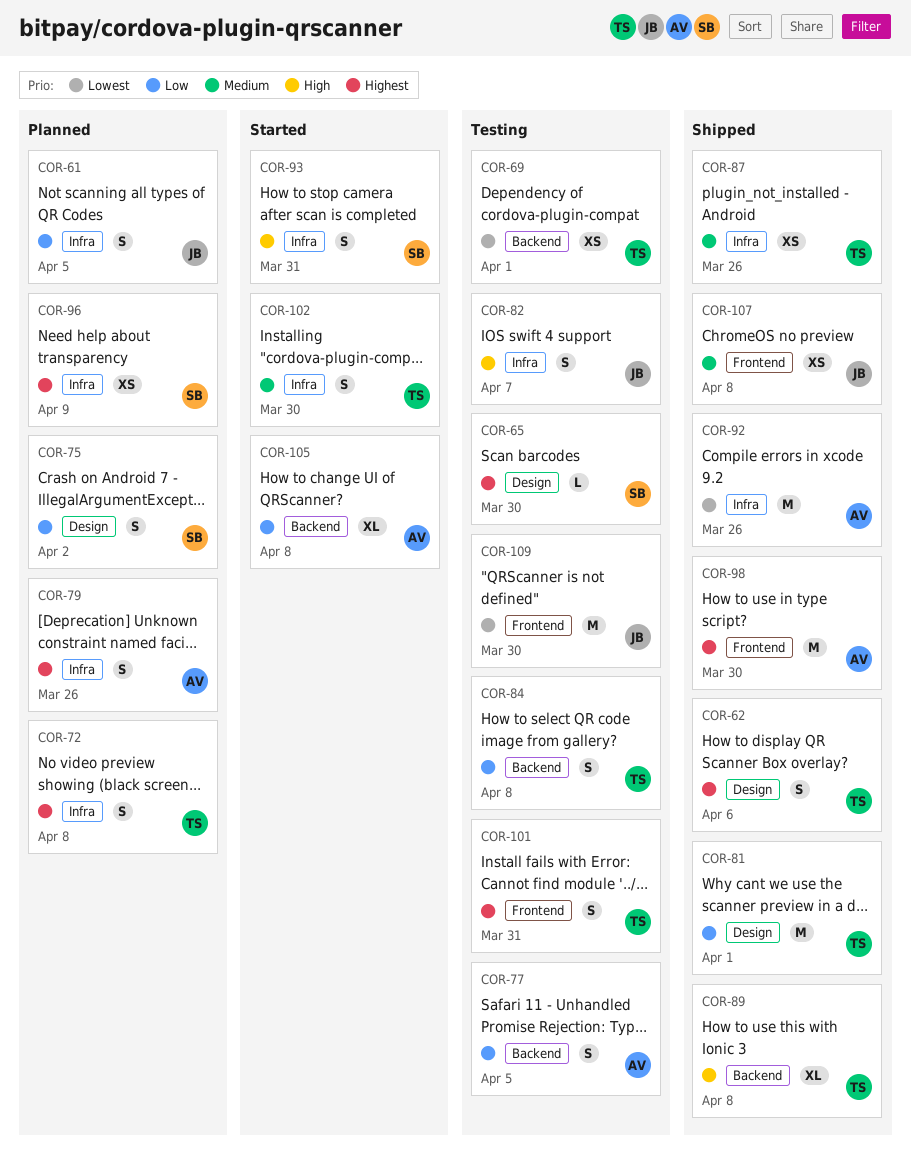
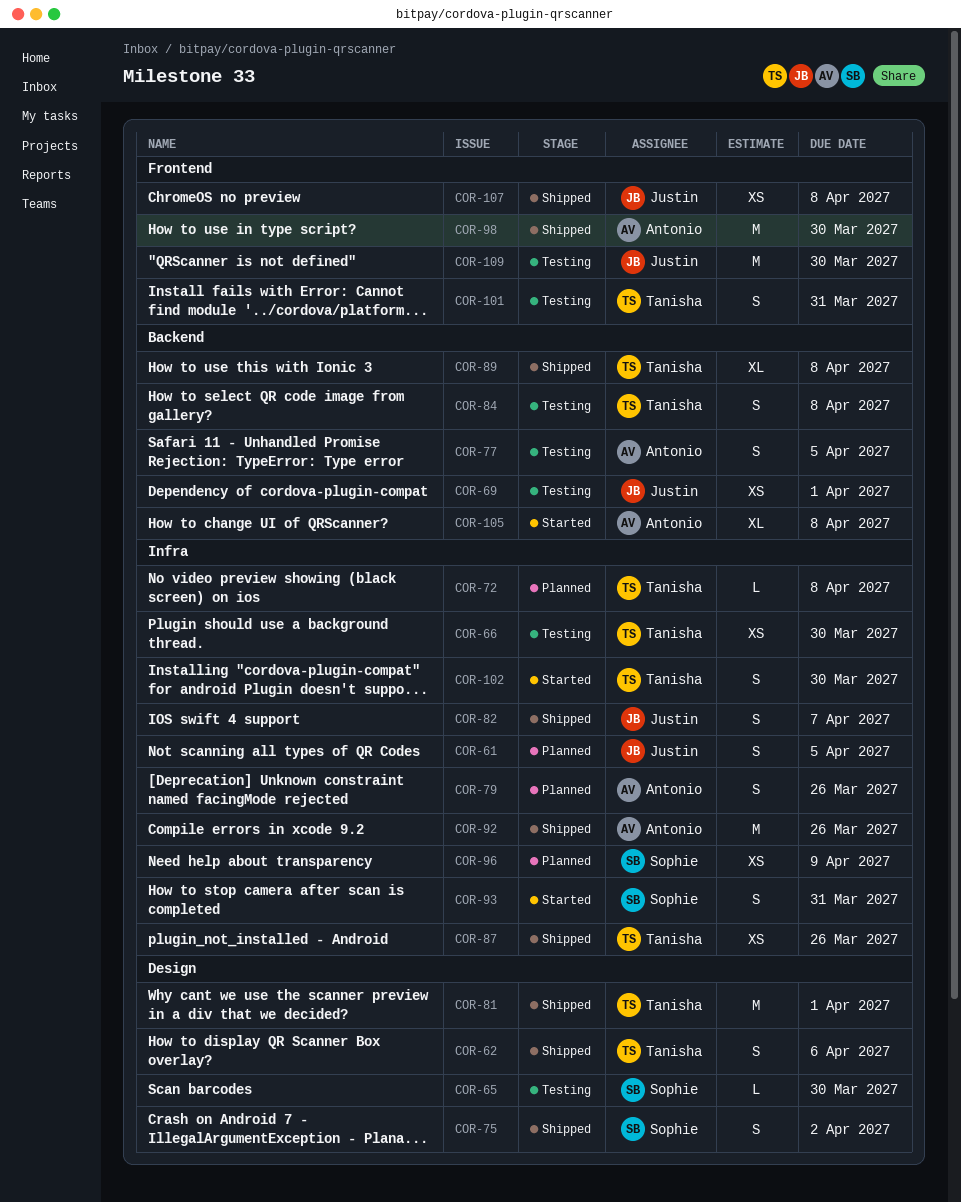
COR-66: none -> present
COR-69, owner: Tanisha -> Justin
COR-72, estimate: S -> L
COR-75, status: Planned -> Shipped
COR-82, status: Testing -> Shipped

